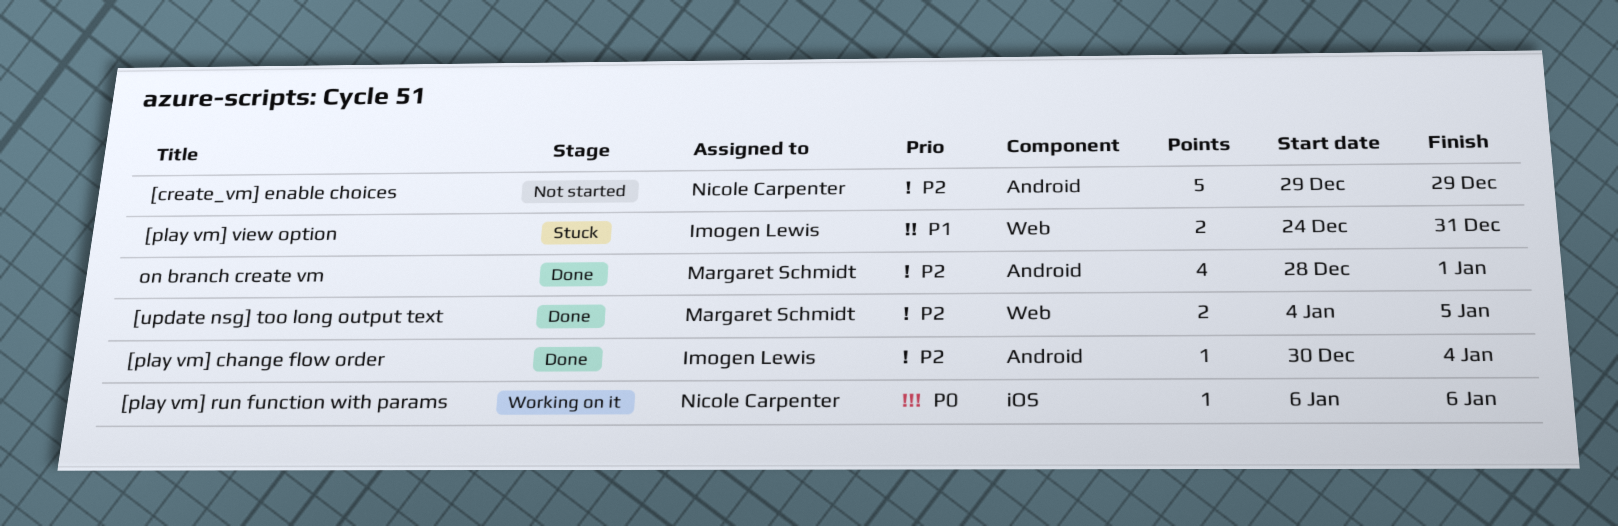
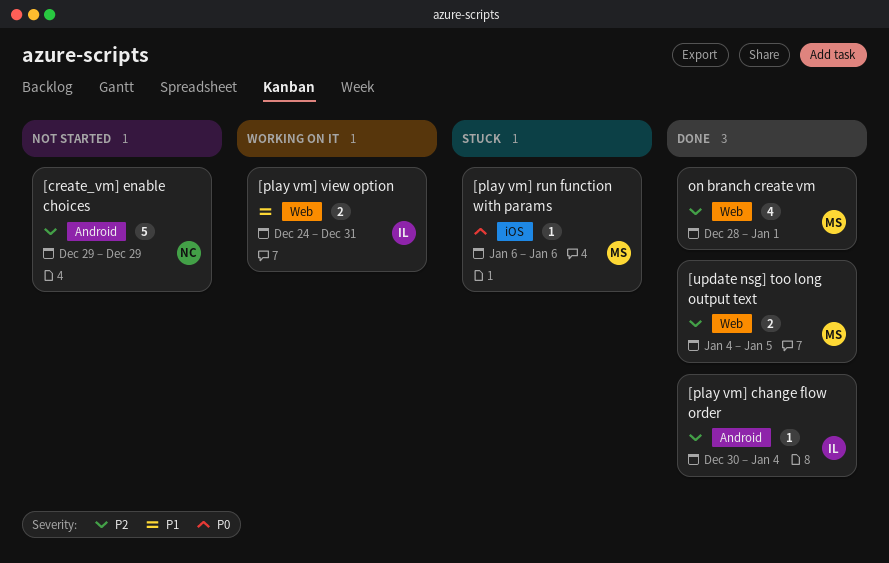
[play vm] run function with params, status: Working on it -> Stuck
[play vm] run function with params, owner: Nicole Carpenter -> Margaret Schmidt
[play vm] view option, status: Stuck -> Working on it
on branch create vm, label: Android -> Web

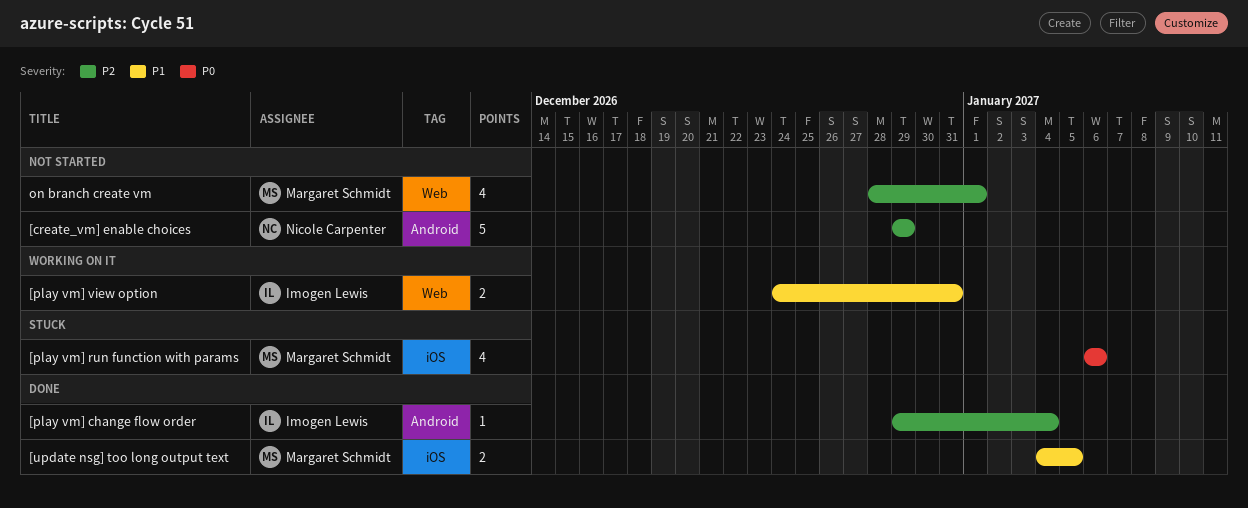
[play vm] change flow order, start: Dec 30 -> Dec 29
[play vm] run function with params, estimate: 1 -> 4
[update nsg] too long output text, priority: P2 -> P1
[update nsg] too long output text, label: Web -> iOS
on branch create vm, status: Done -> Not started

